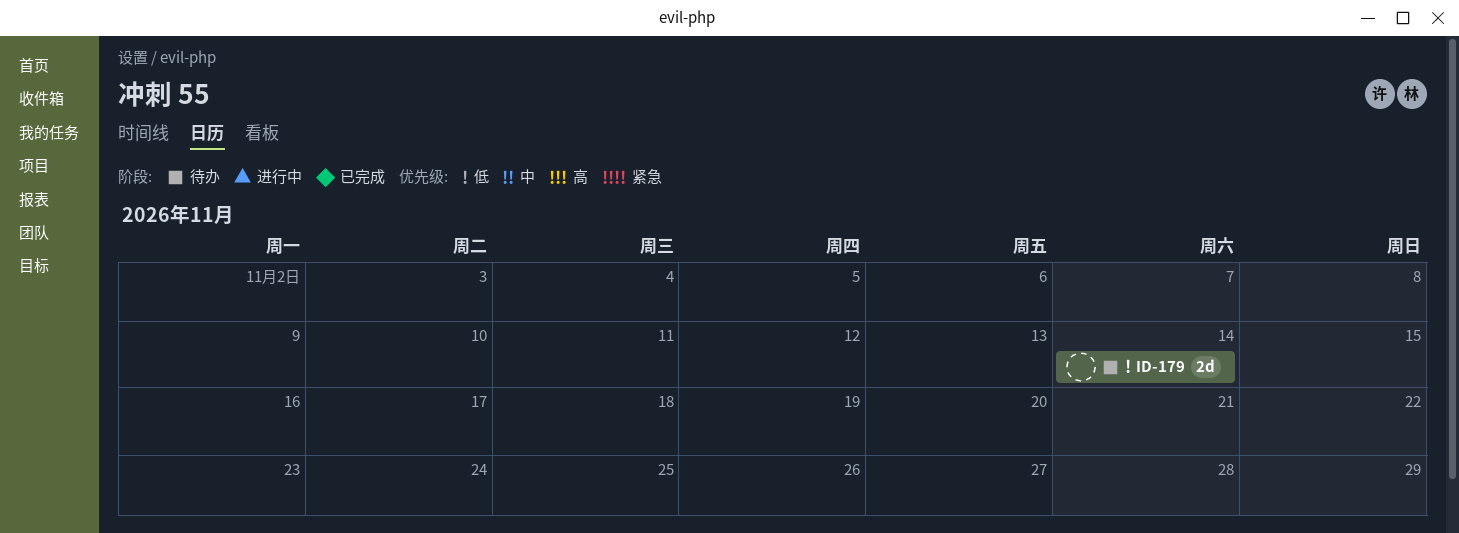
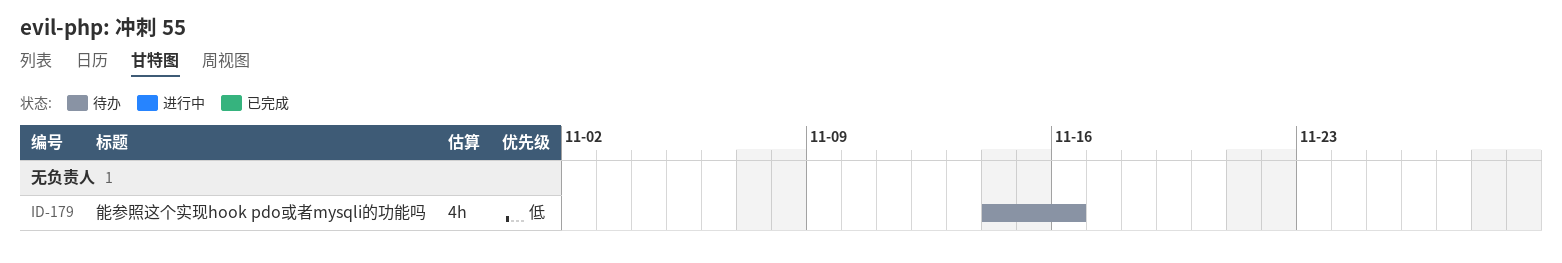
ID-179, estimate: 2d -> 4h
ID-179, due: Nov 14 -> Nov 16

